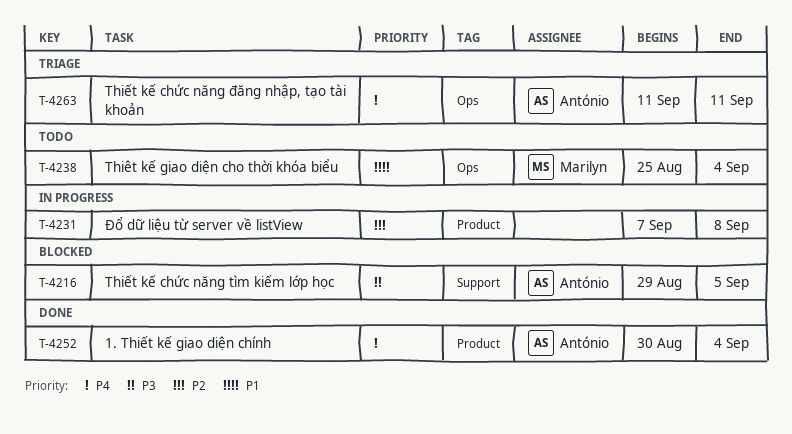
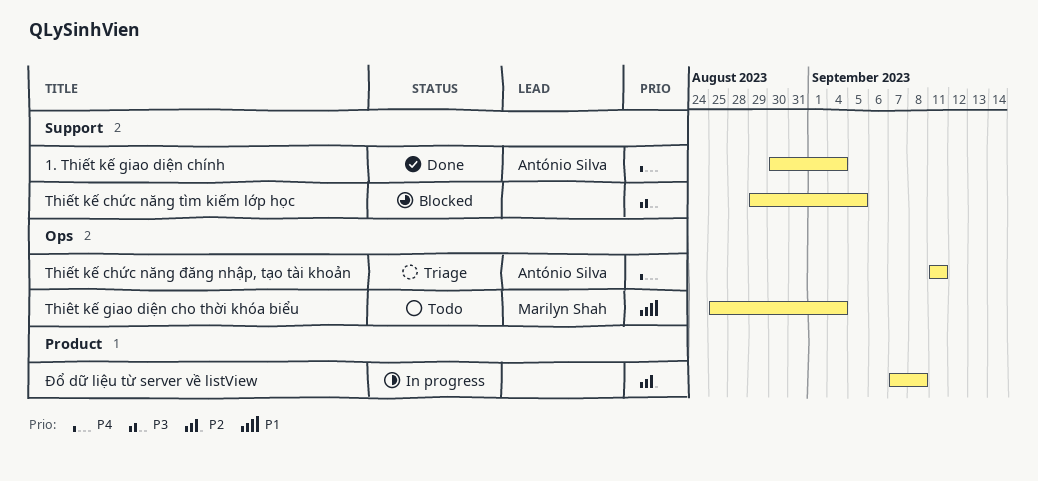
1. Thiết kế giao diện chính, label: Product -> Support
Thiết kế chức năng tìm kiếm lớp học, owner: António Silva -> none

